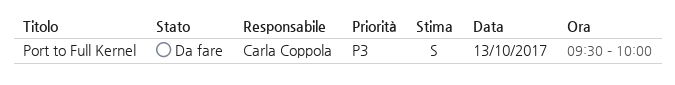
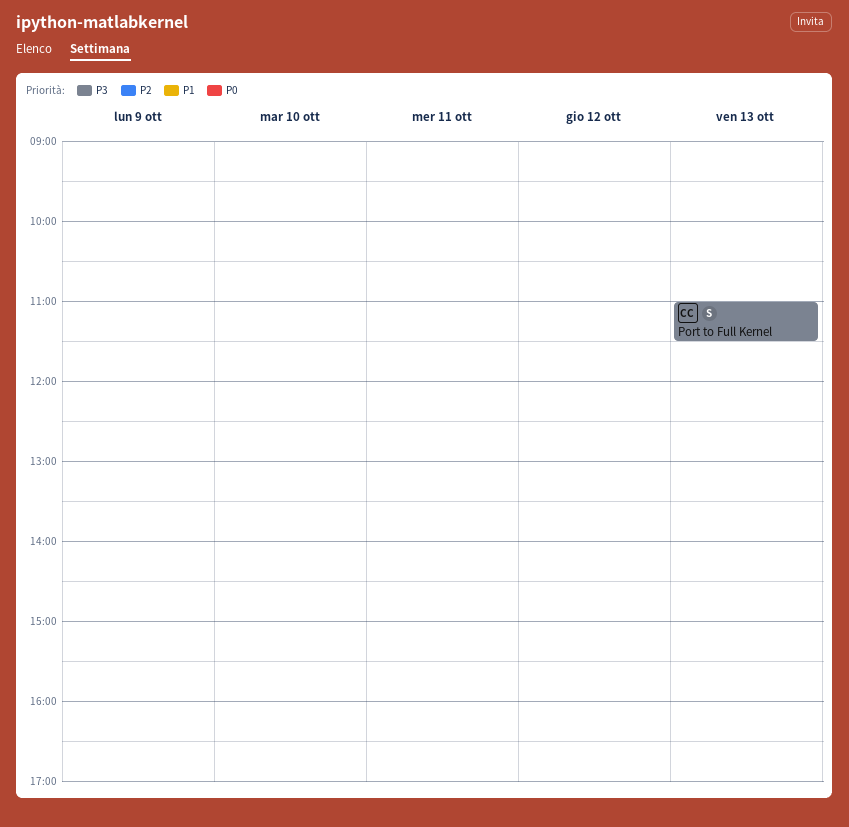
Port to Full Kernel, begins: 09:30 -> 11:00
Port to Full Kernel, ends: 10:00 -> 11:30

